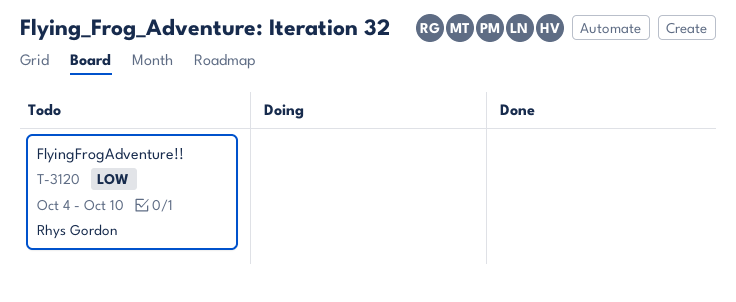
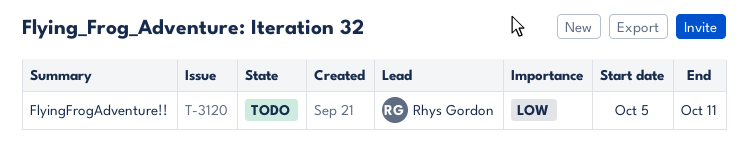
T-3120, start: Oct 4 -> Oct 5
T-3120, due: Oct 10 -> Oct 11

